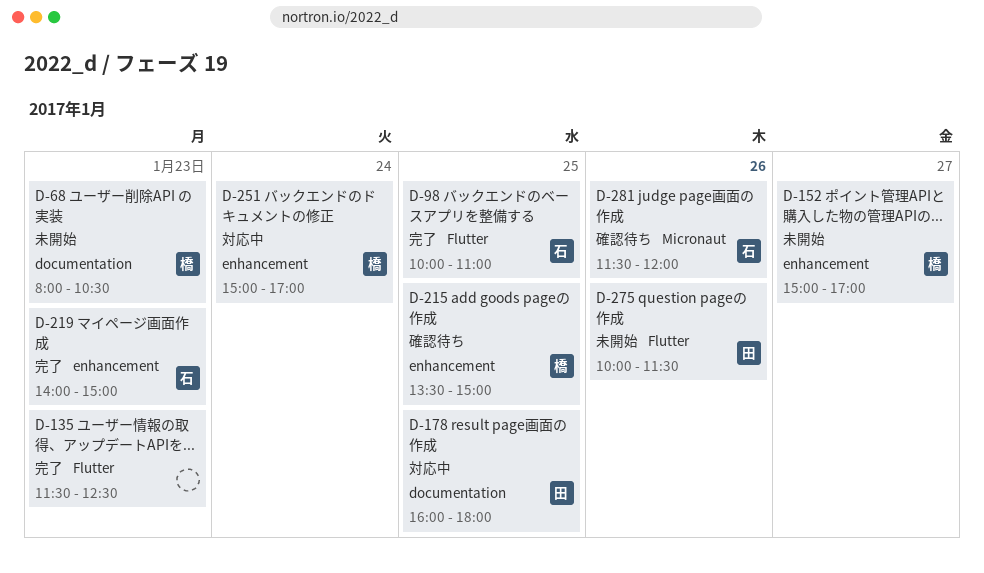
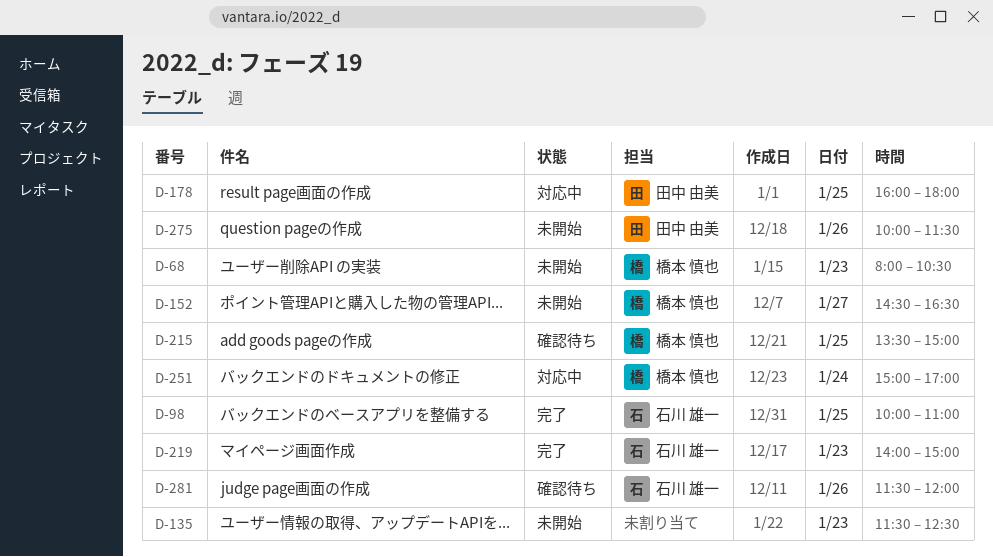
D-135, status: 完了 -> 未開始
D-152, begins: 15:00 -> 14:30
D-152, ends: 17:00 -> 16:30

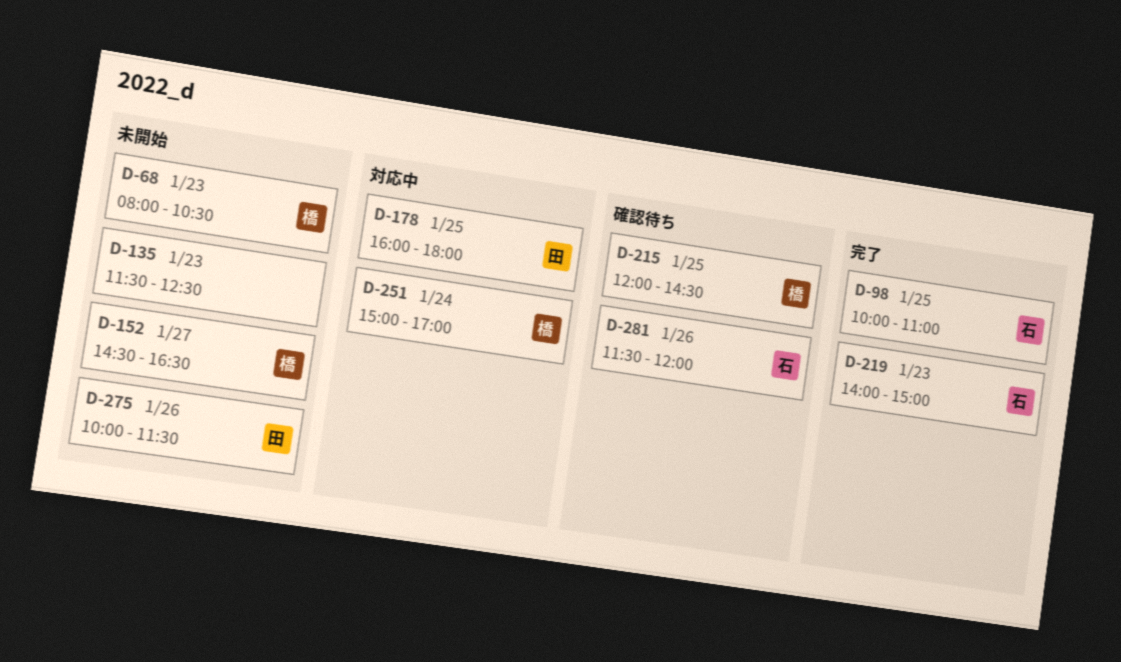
D-215, begins: 13:30 -> 12:00
D-215, ends: 15:00 -> 14:30

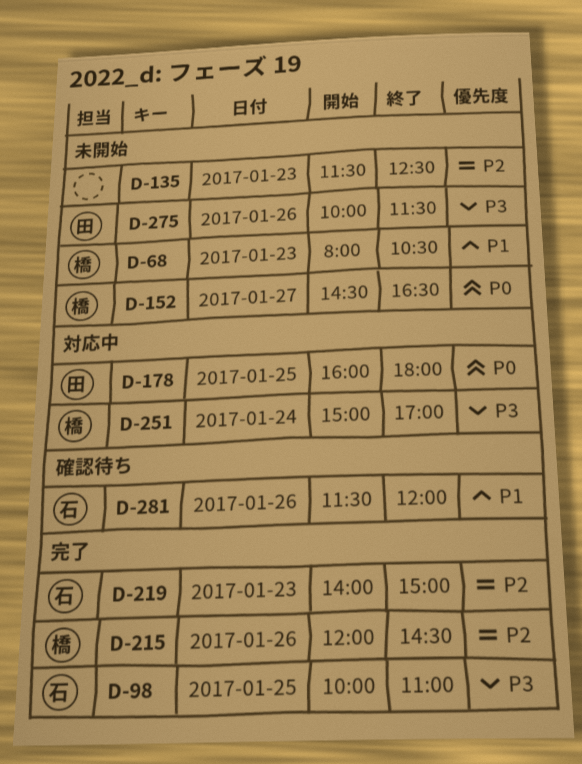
D-215, status: 確認待ち -> 完了
D-215, day: Jan 25 -> Jan 26

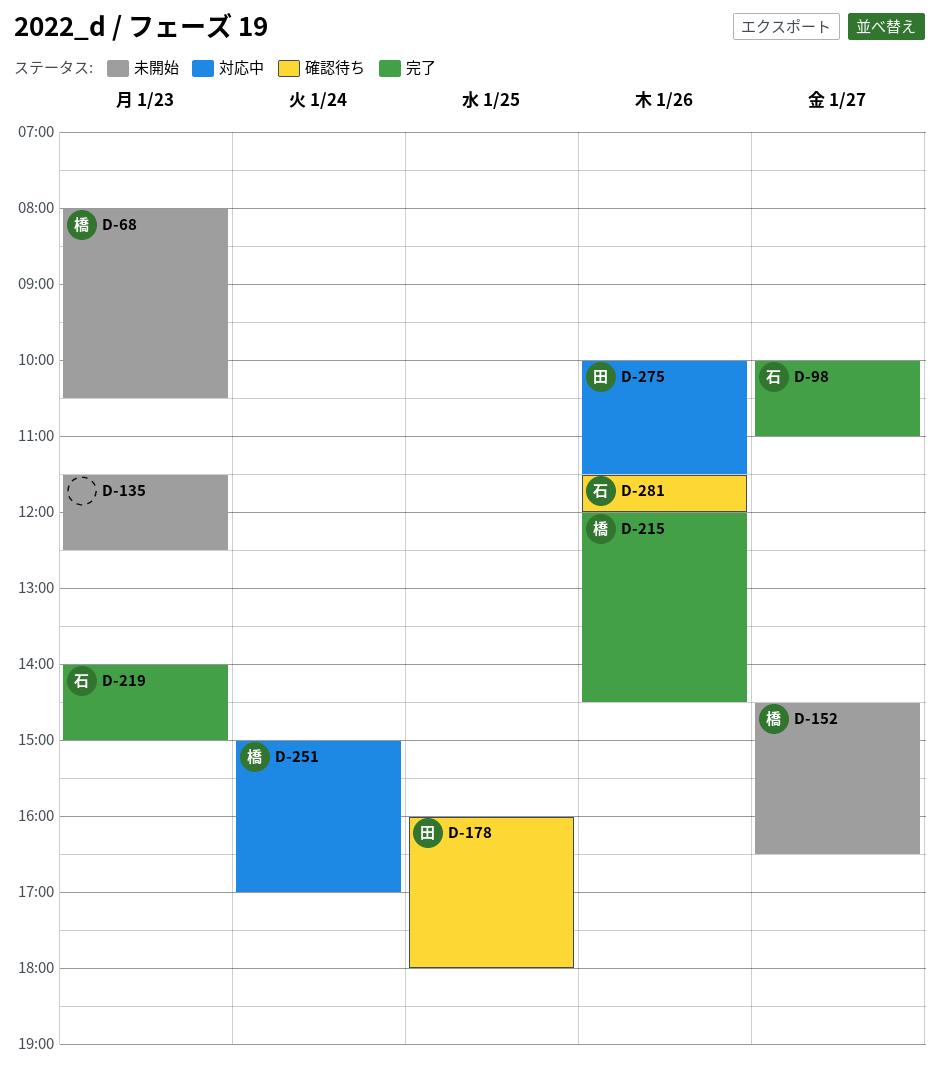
D-98, day: Jan 25 -> Jan 27
D-178, status: 対応中 -> 確認待ち
D-275, status: 未開始 -> 対応中

